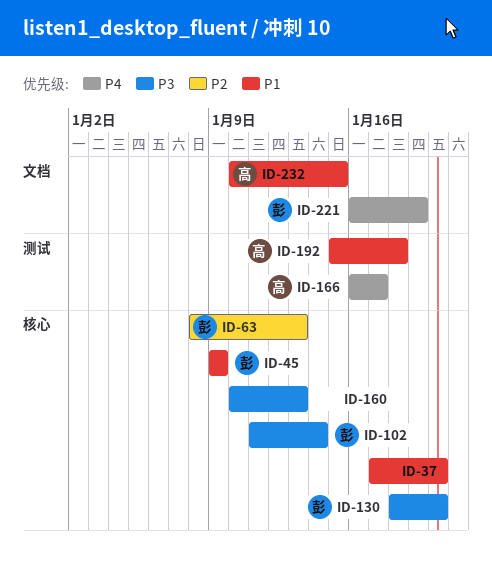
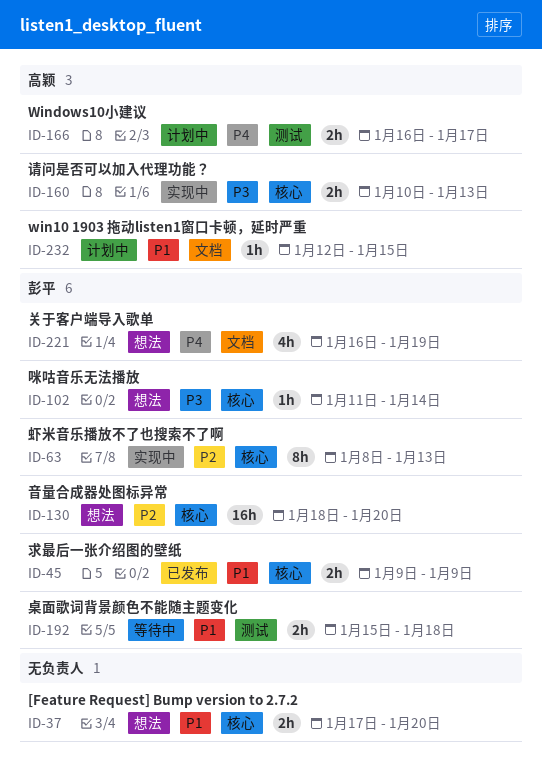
ID-130, priority: P3 -> P2
ID-160, owner: none -> 高颖
ID-192, owner: 高颖 -> 彭平
ID-232, start: Jan 10 -> Jan 12

